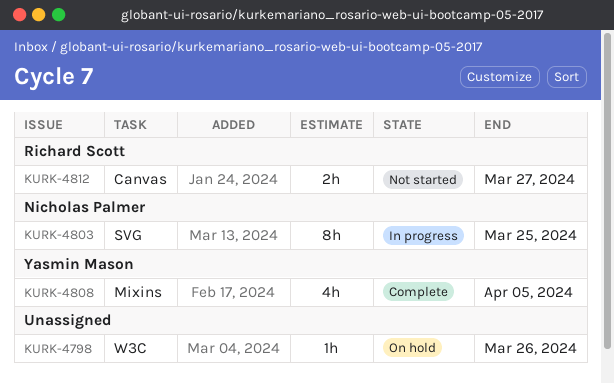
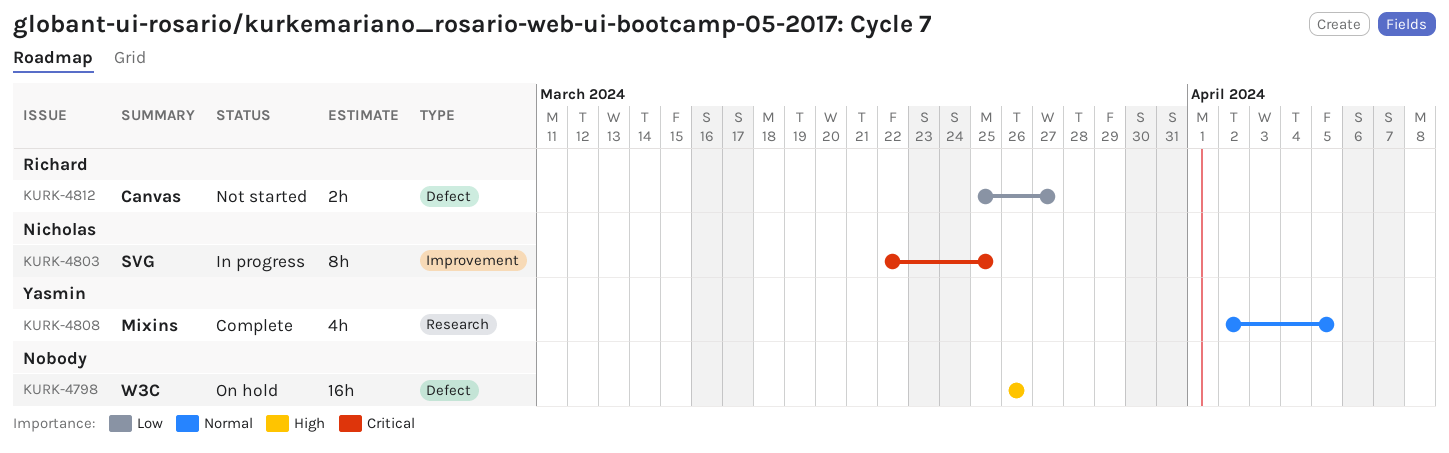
KURK-4798, estimate: 1h -> 16h

